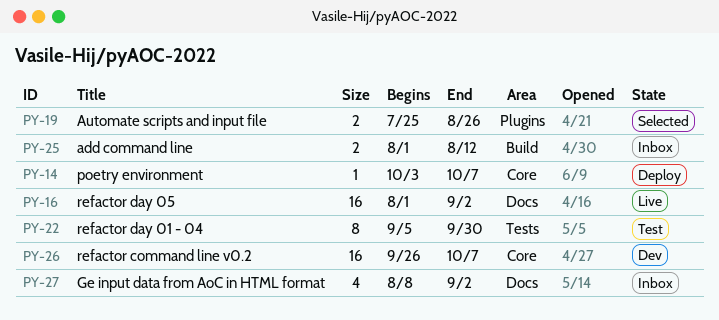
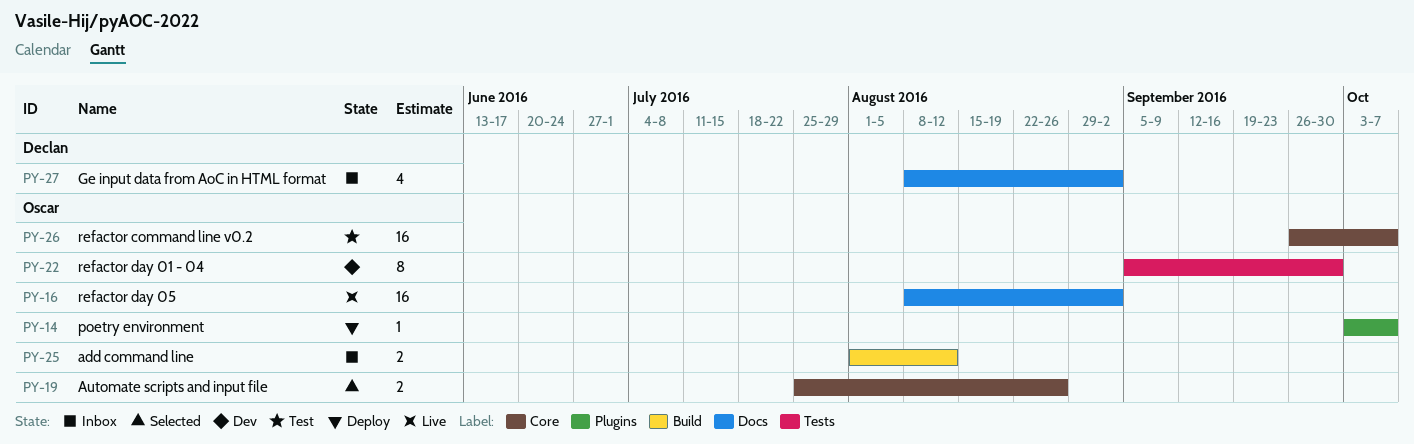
PY-14, label: Core -> Plugins
PY-16, start: Aug 1 -> Aug 8
PY-19, label: Plugins -> Core
PY-22, status: Test -> Dev
PY-26, status: Dev -> Test

